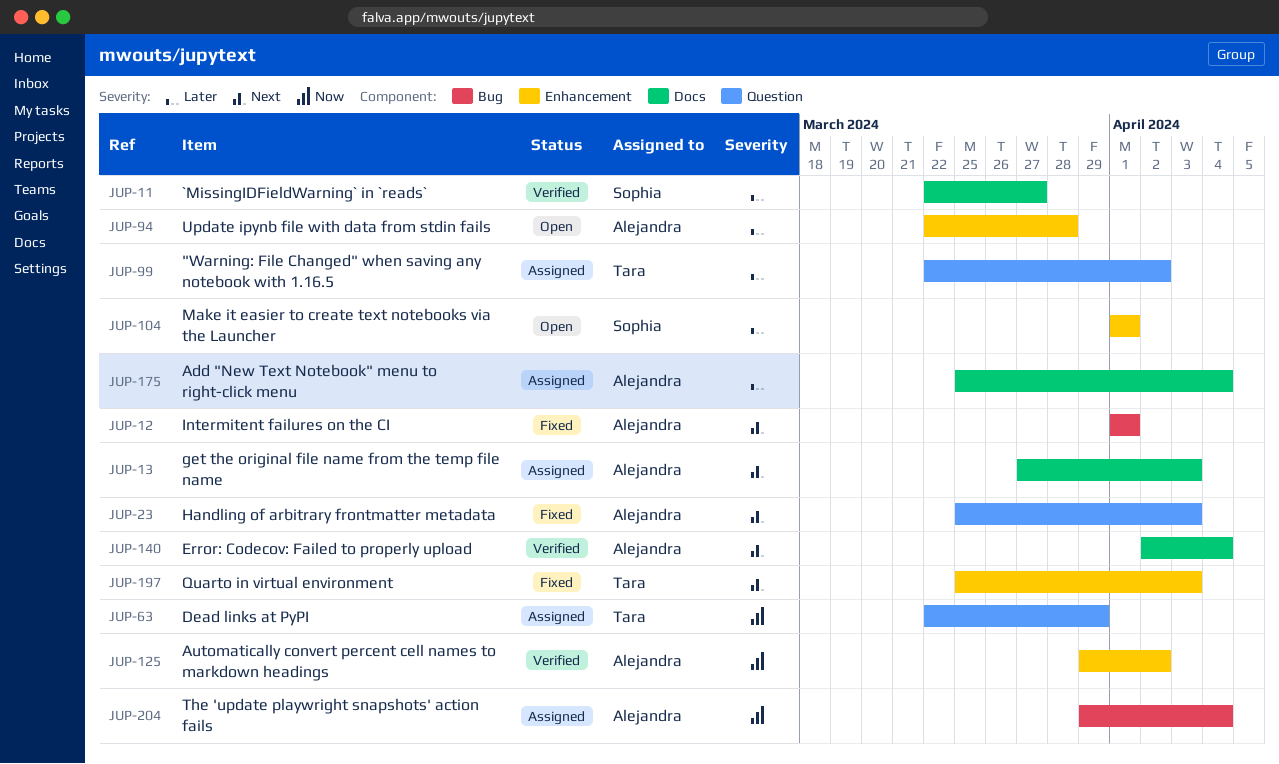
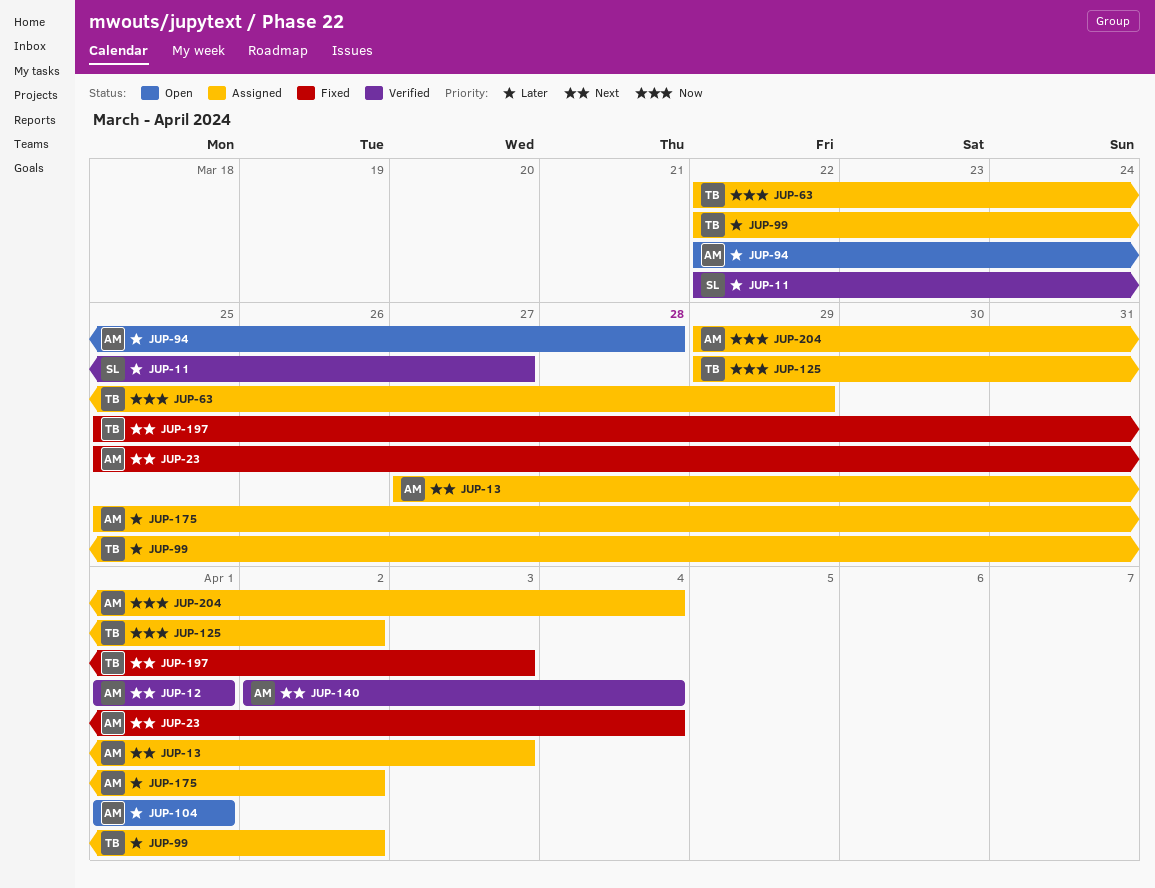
JUP-12, status: Fixed -> Verified
JUP-23, due: Apr 3 -> Apr 4
JUP-104, owner: Sophia -> Alejandra
JUP-125, status: Verified -> Assigned
JUP-125, owner: Alejandra -> Tara
JUP-175, due: Apr 4 -> Apr 2

